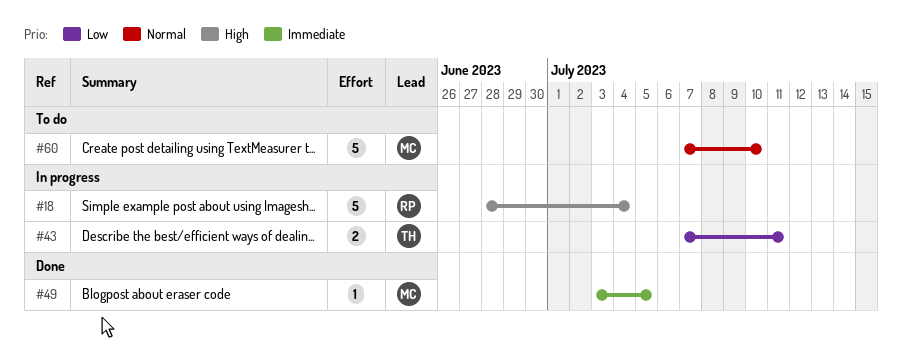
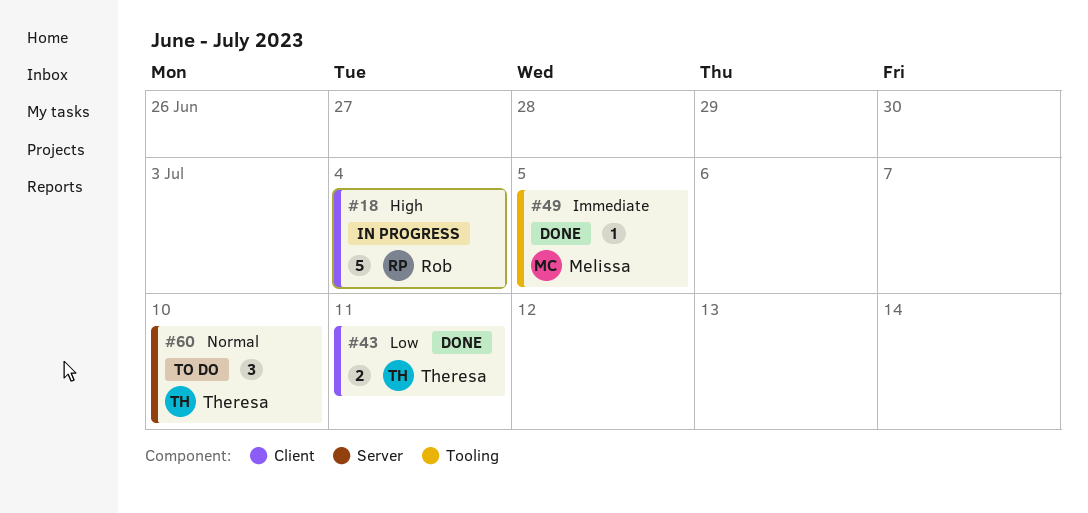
#43, status: In progress -> Done
#60, owner: Melissa -> Theresa
#60, estimate: 5 -> 3

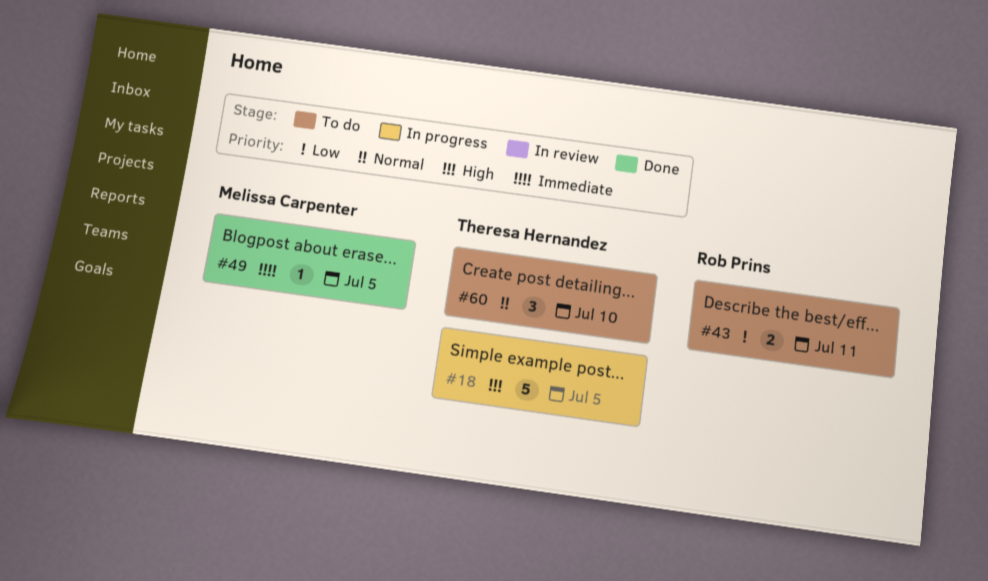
#18, owner: Rob Prins -> Theresa Hernandez
#18, due: Jul 4 -> Jul 5
#43, status: Done -> To do
#43, owner: Theresa Hernandez -> Rob Prins

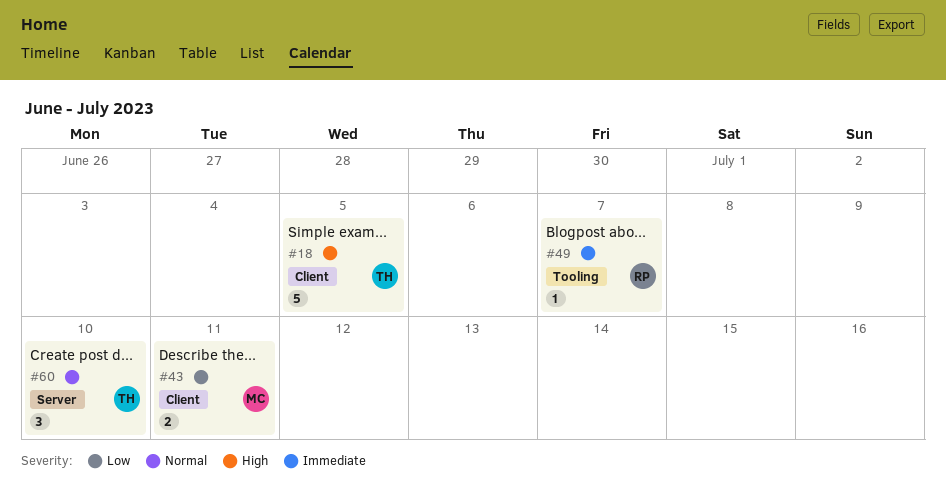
#43, owner: Rob Prins -> Melissa Carpenter
#49, owner: Melissa Carpenter -> Rob Prins
#49, due: Jul 5 -> Jul 7

